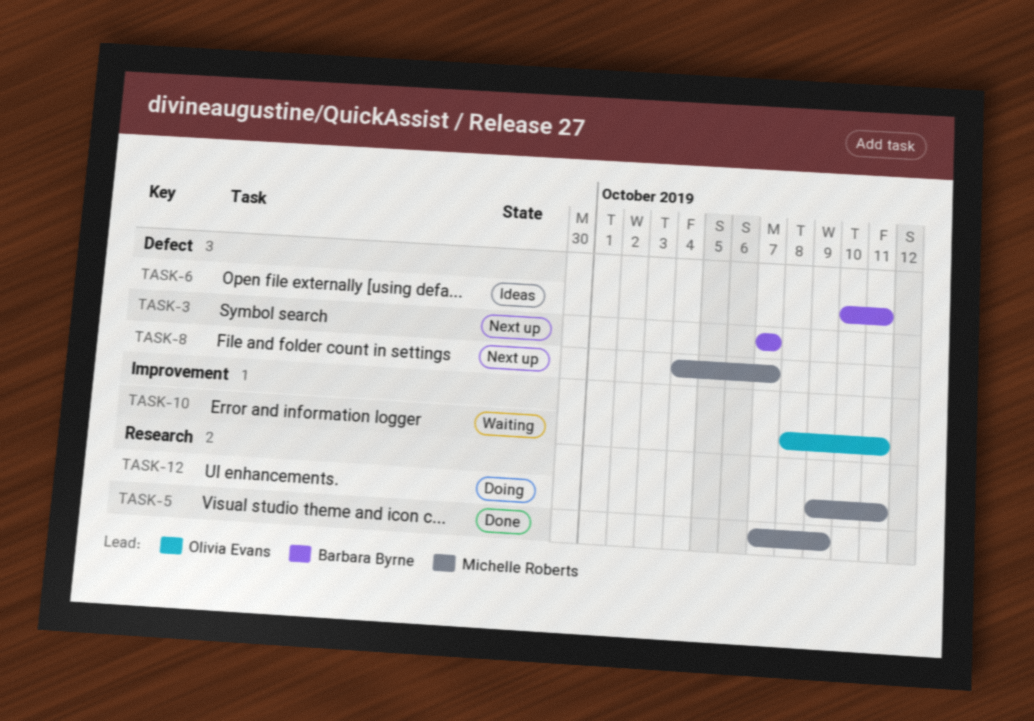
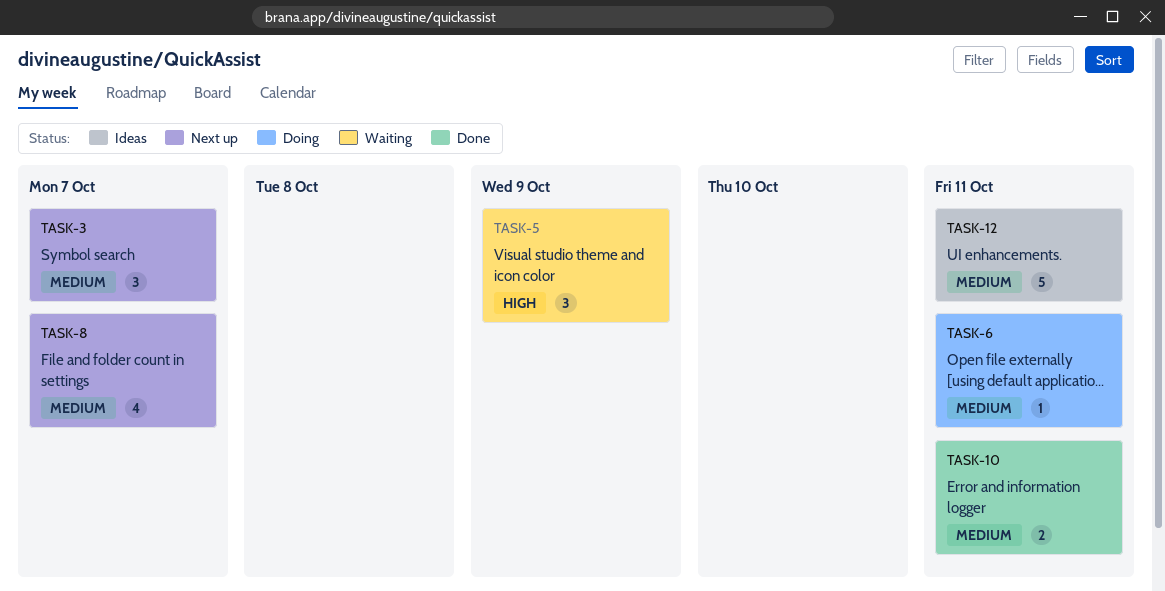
TASK-5, status: Done -> Waiting
TASK-6, status: Ideas -> Doing
TASK-10, status: Waiting -> Done
TASK-12, status: Doing -> Ideas

